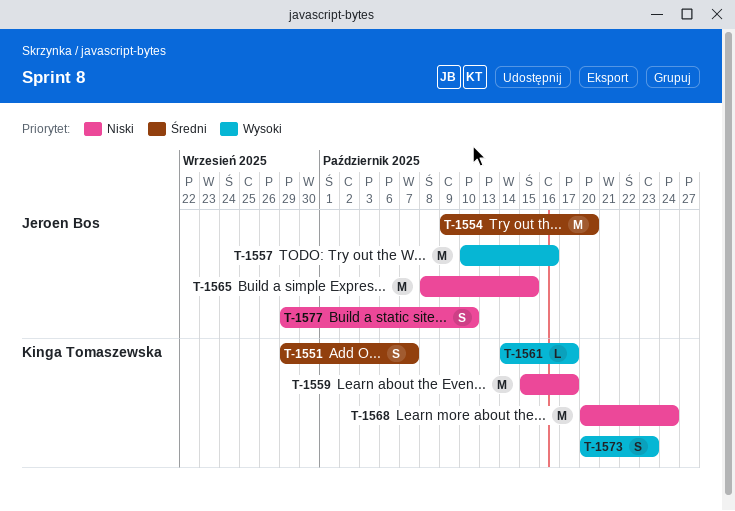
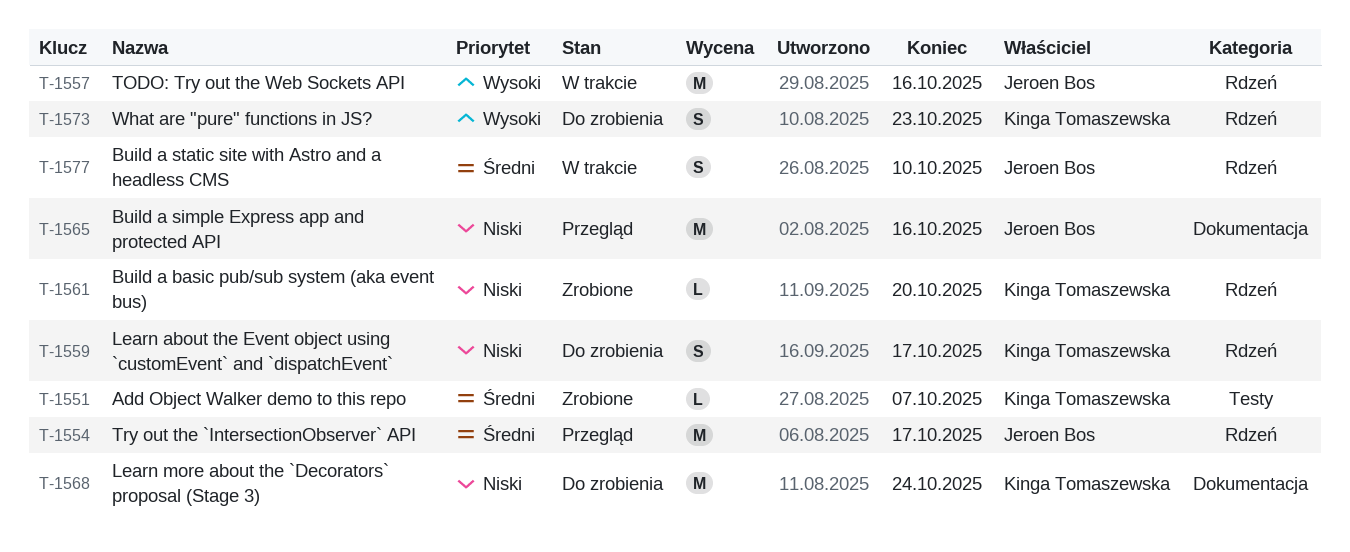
T-1551, estimate: S -> L
T-1554, due: Oct 20 -> Oct 17
T-1559, estimate: M -> S
T-1561, priority: Wysoki -> Niski
T-1561, due: Oct 17 -> Oct 20
T-1565, due: Oct 15 -> Oct 16
T-1577, priority: Niski -> Średni

